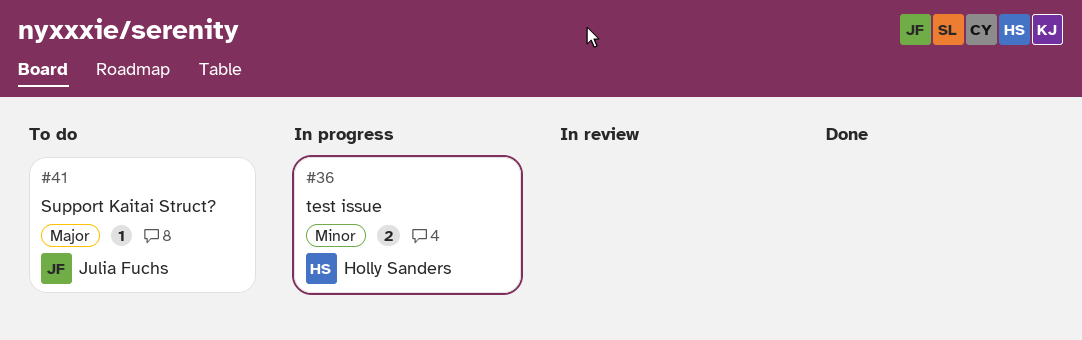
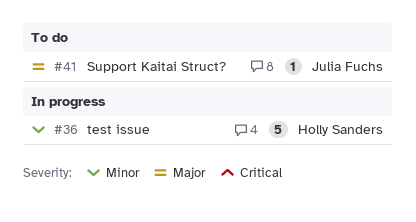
#36, estimate: 2 -> 5

